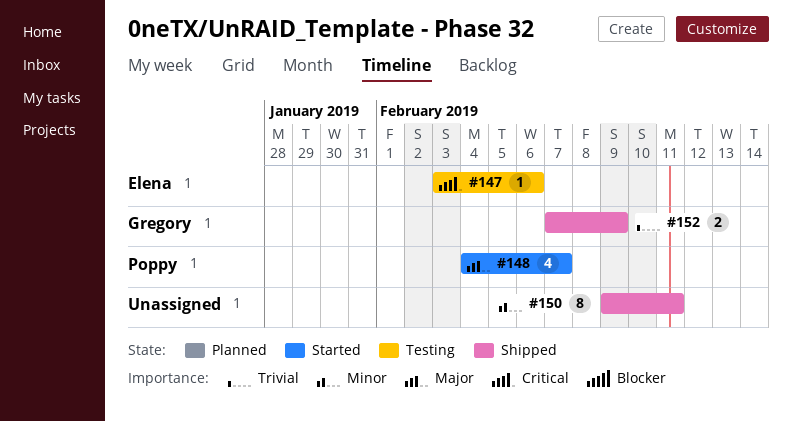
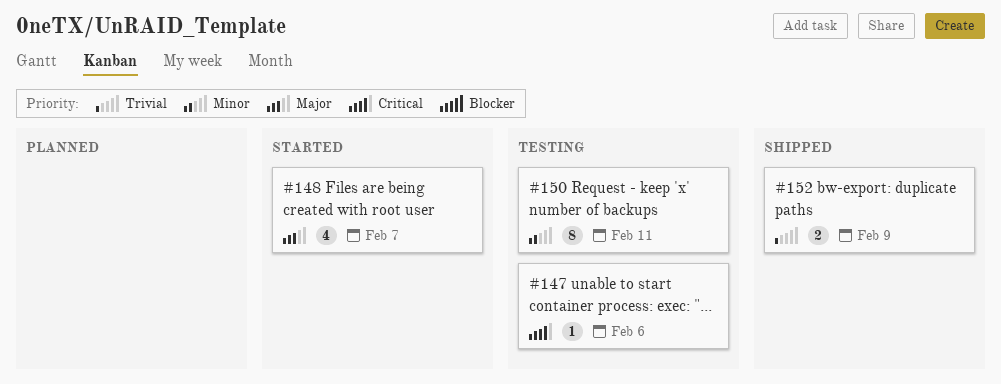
#150, status: Shipped -> Testing

